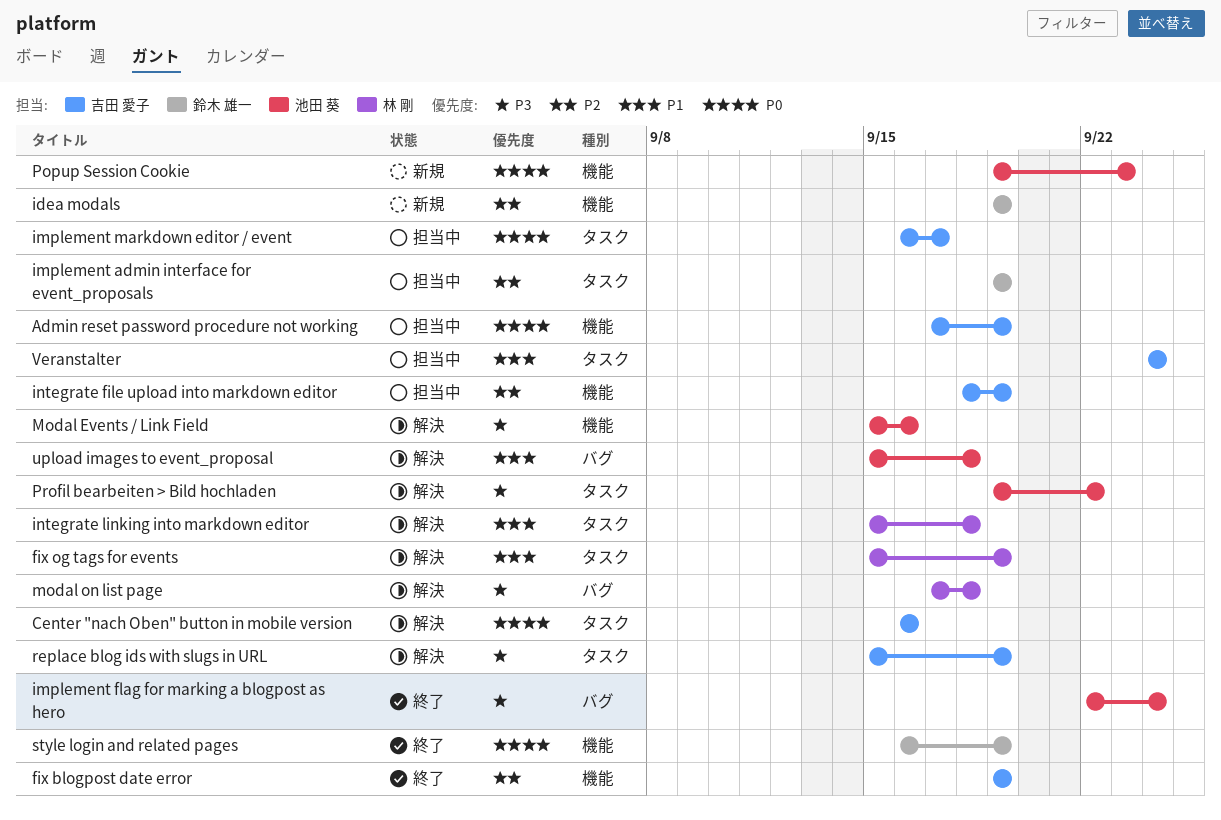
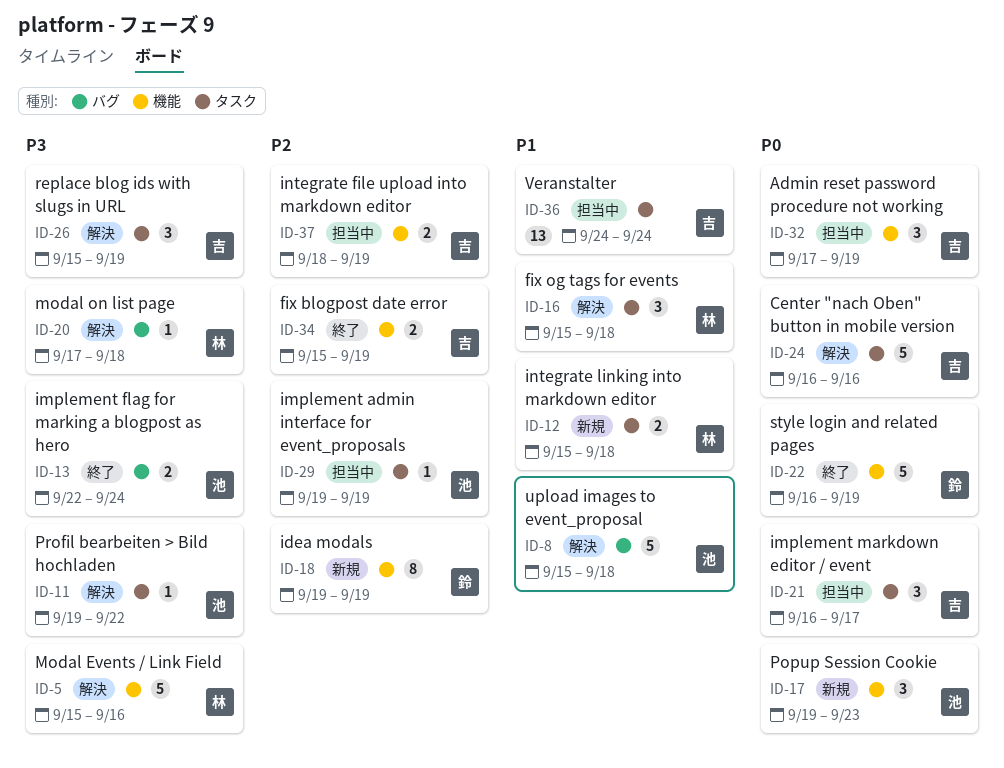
fix blogpost date error, start: Sep 19 -> Sep 15
fix og tags for events, due: Sep 19 -> Sep 18
implement admin interface for event_proposals, owner: 鈴木 雄一 -> 池田 葵
integrate linking into markdown editor, status: 解決 -> 新規
Modal Events / Link Field, owner: 池田 葵 -> 林 剛

